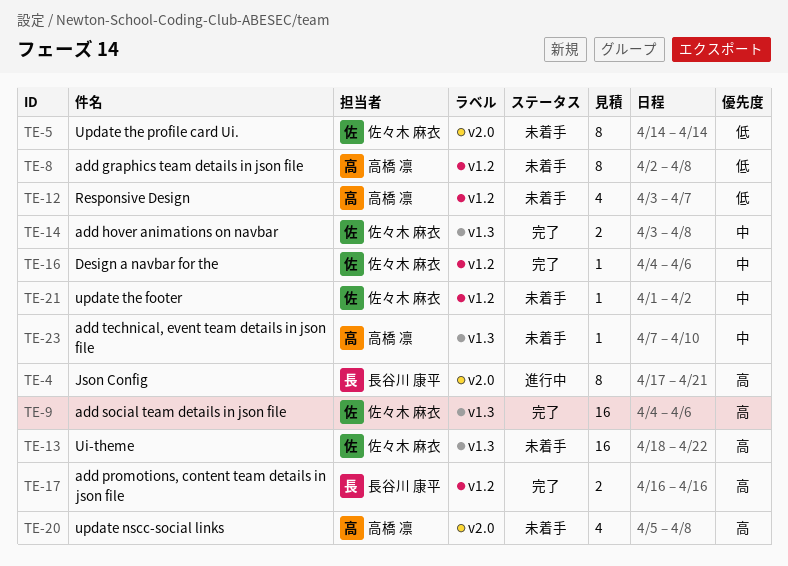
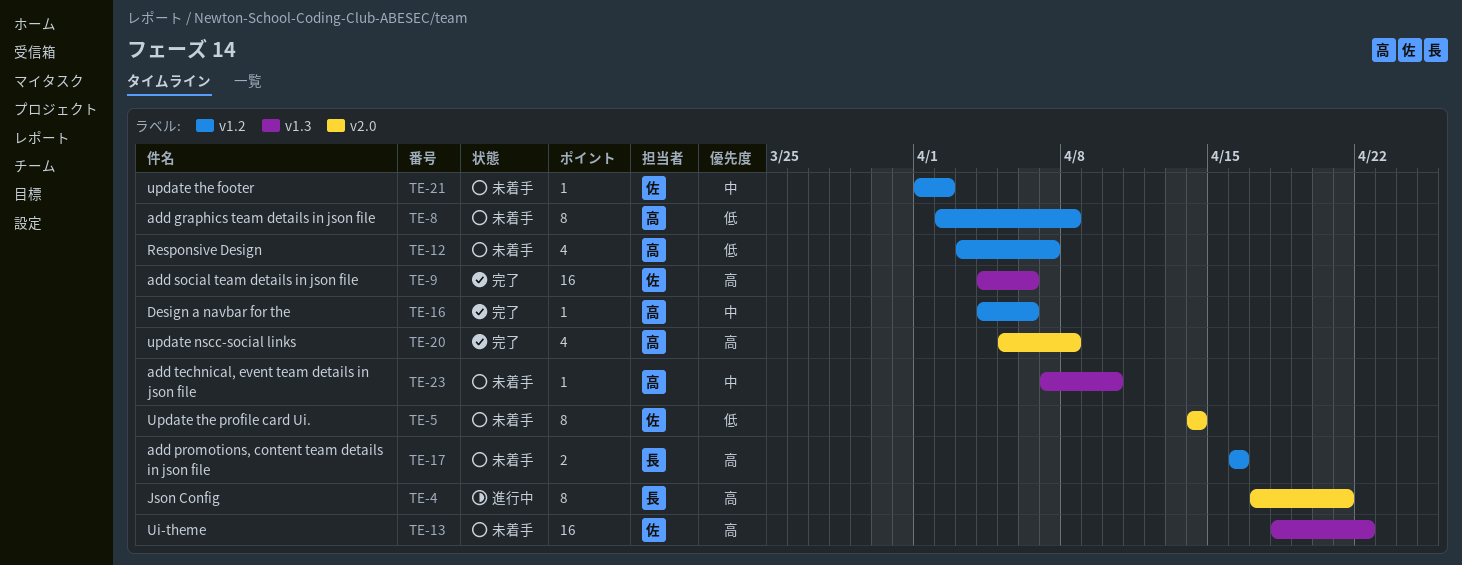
TE-14: present -> none
TE-16, owner: 佐々木 麻衣 -> 高橋 凛
TE-17, status: 完了 -> 未着手
TE-20, status: 未着手 -> 完了

